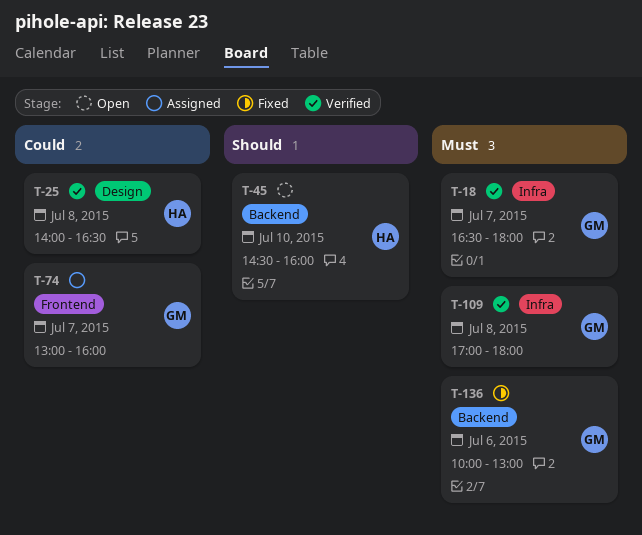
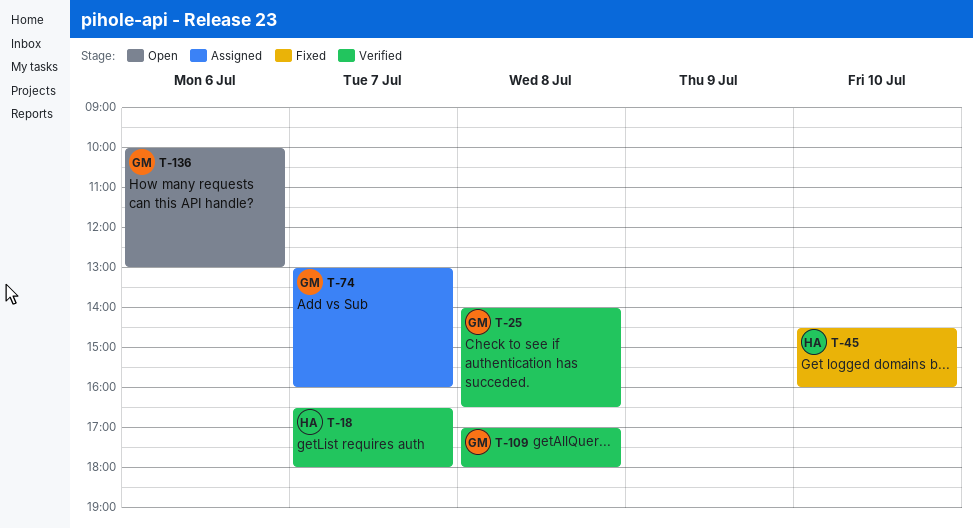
T-18, owner: GM -> HA
T-25, owner: HA -> GM
T-45, status: Open -> Fixed
T-136, status: Fixed -> Open

